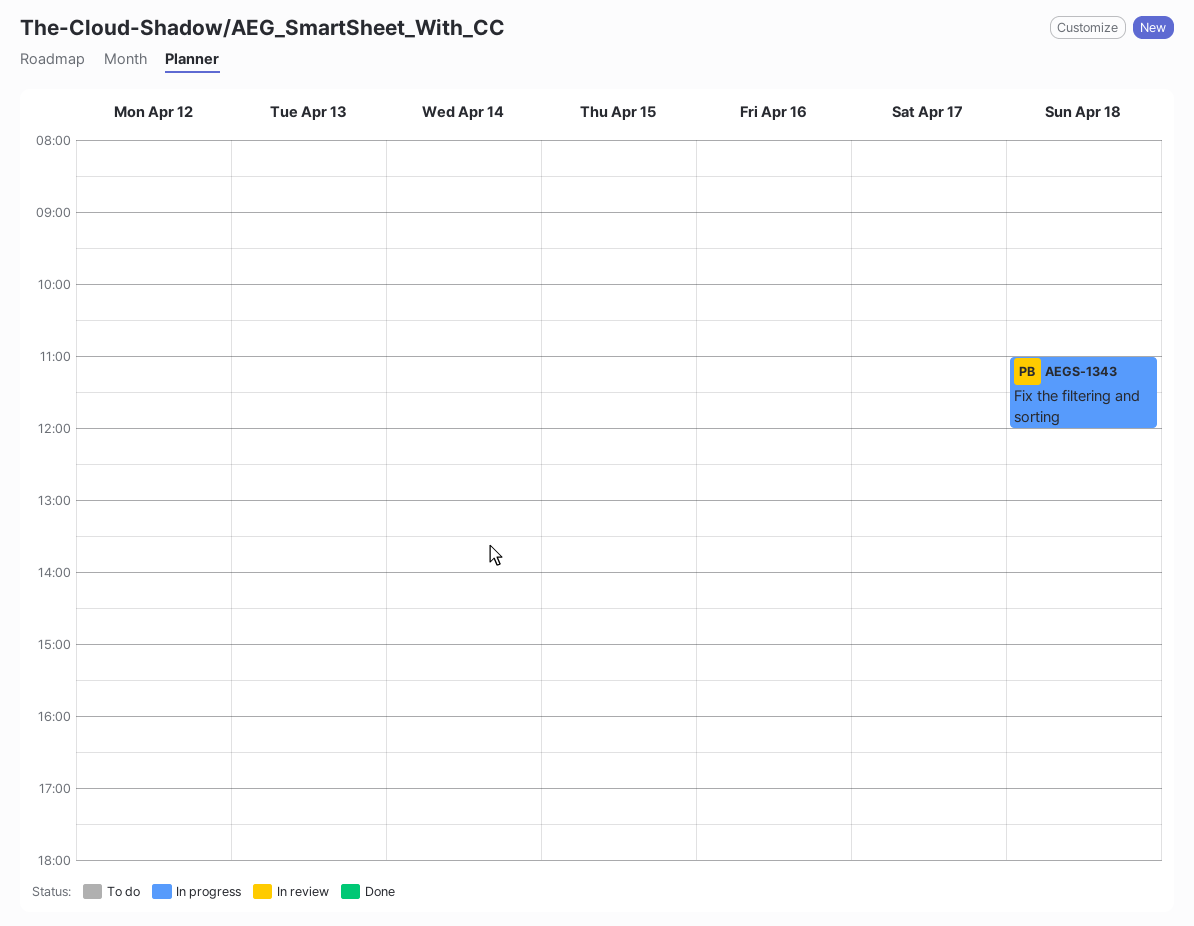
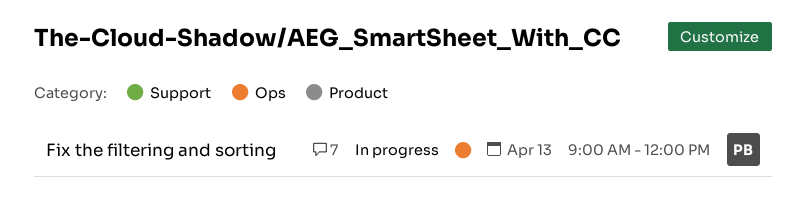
Fix the filtering and sorting, day: Apr 18 -> Apr 13
Fix the filtering and sorting, begins: 11:00 -> 09:00

